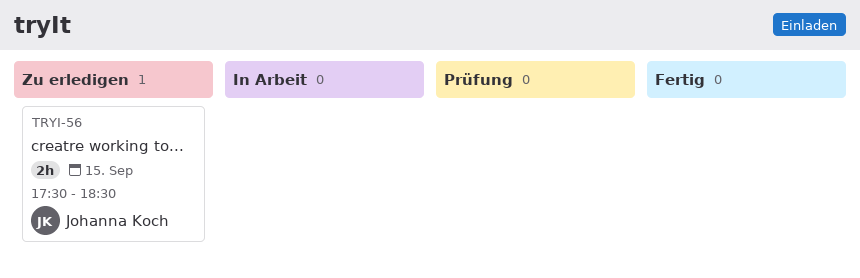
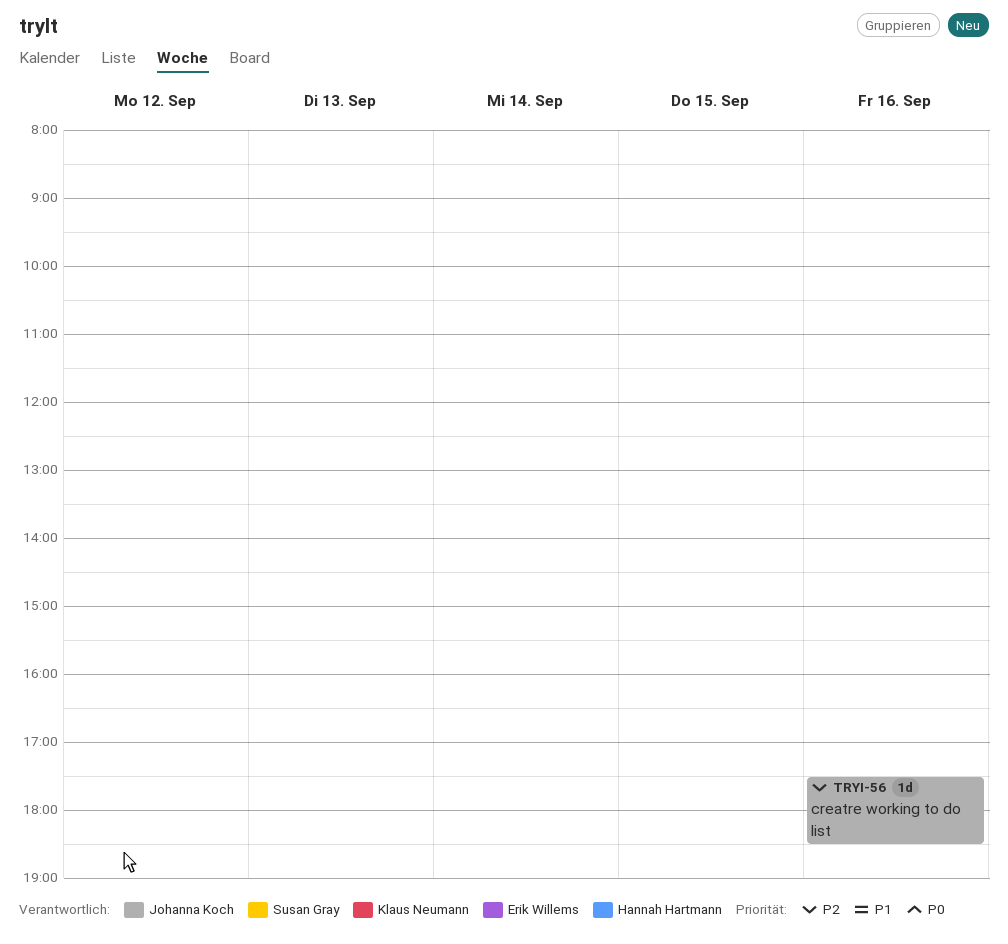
TRYI-56, estimate: 2h -> 1d
TRYI-56, day: Sep 15 -> Sep 16

